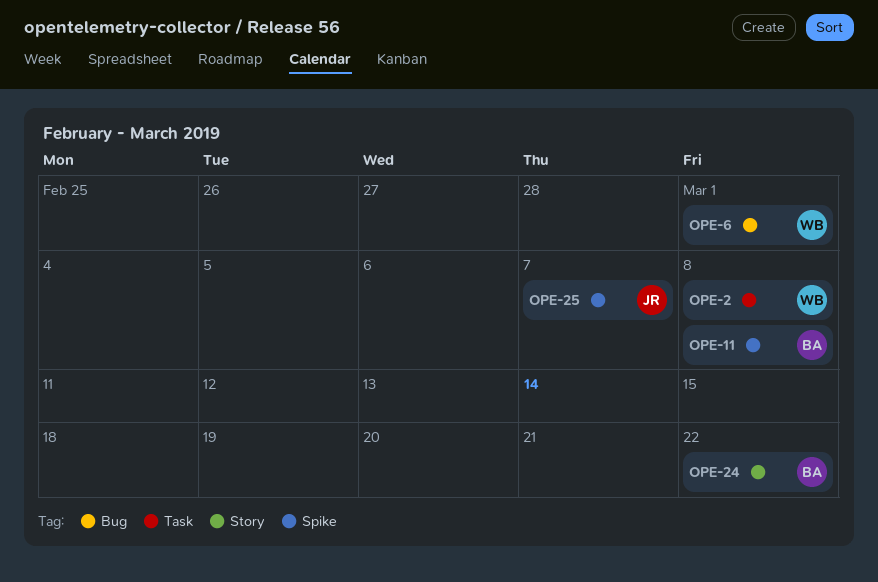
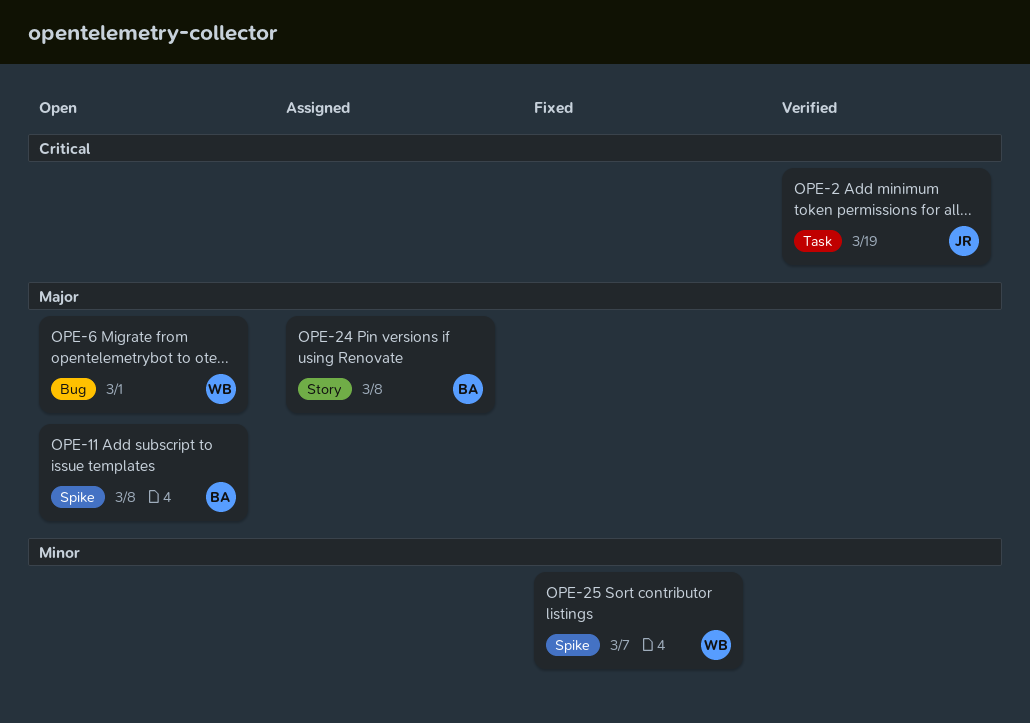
OPE-2, owner: WB -> JR
OPE-2, due: Mar 8 -> Mar 19
OPE-24, due: Mar 22 -> Mar 8
OPE-25, owner: JR -> WB

